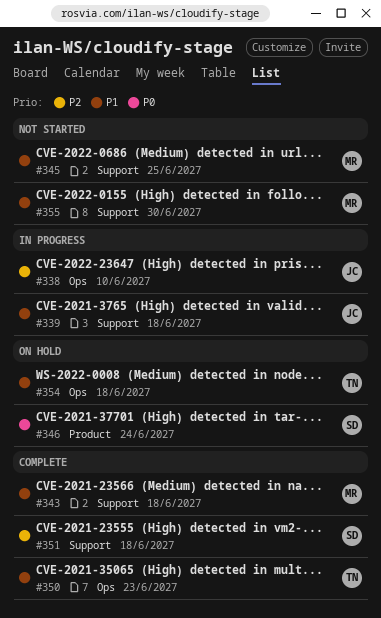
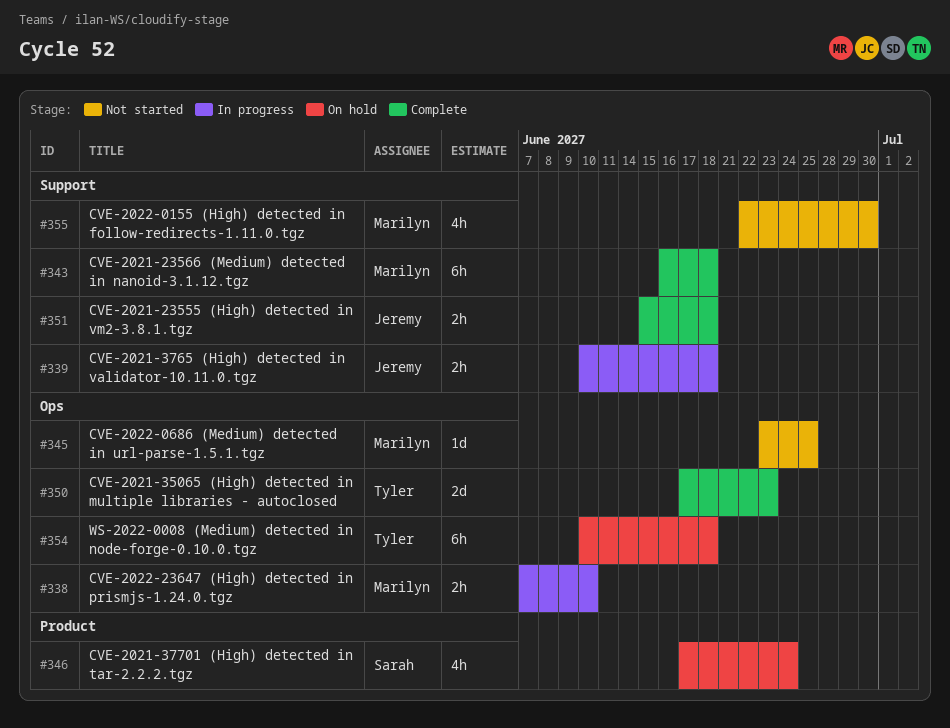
#338, owner: Jeremy -> Marilyn
#345, label: Support -> Ops
#351, owner: Sarah -> Jeremy

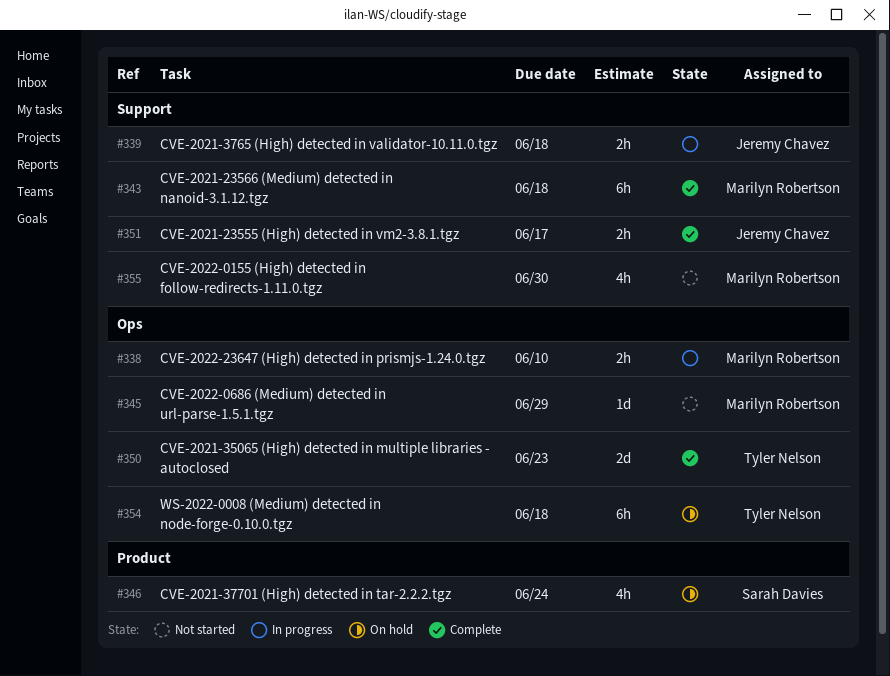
#345, due: Jun 25 -> Jun 29
#351, due: Jun 18 -> Jun 17

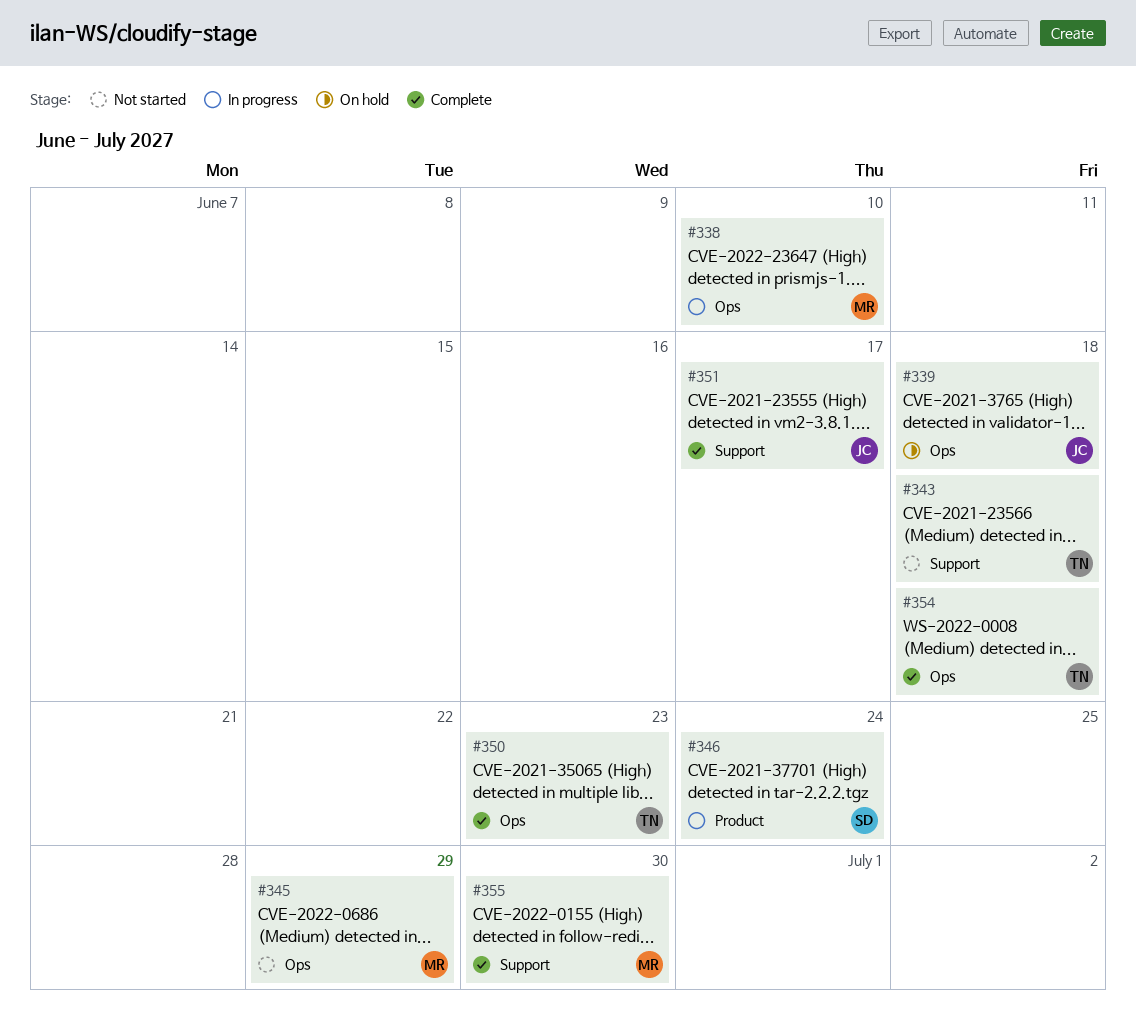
#339, status: In progress -> On hold
#339, label: Support -> Ops
#343, status: Complete -> Not started
#343, owner: Marilyn Robertson -> Tyler Nelson
#346, status: On hold -> In progress
#354, status: On hold -> Complete
#355, status: Not started -> Complete

